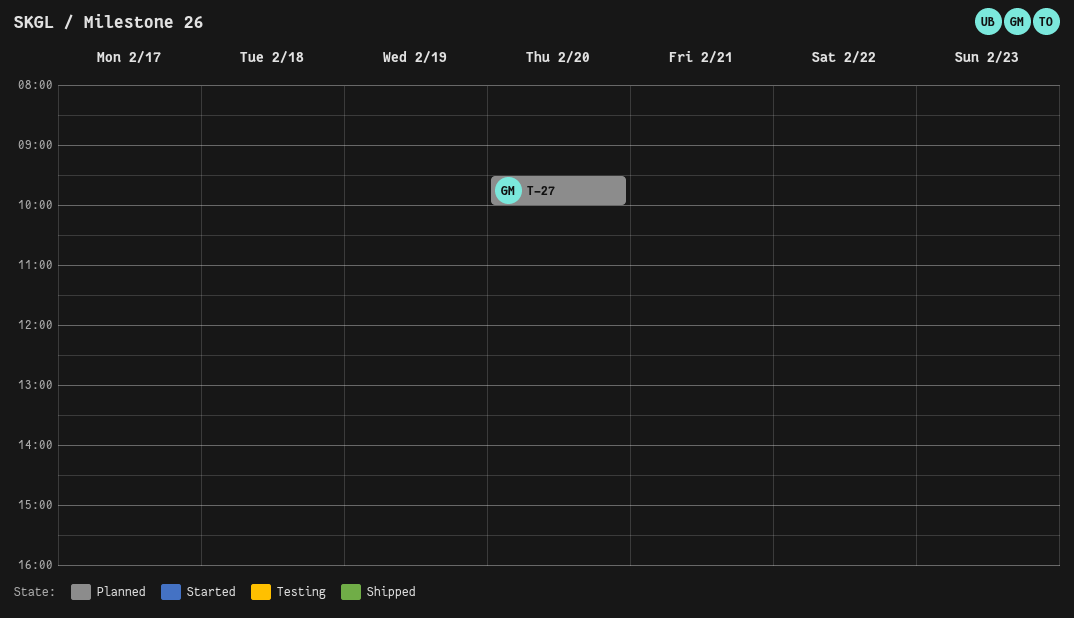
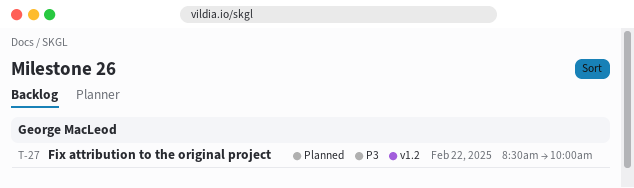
T-27, day: Feb 20 -> Feb 22
T-27, begins: 09:30 -> 08:30

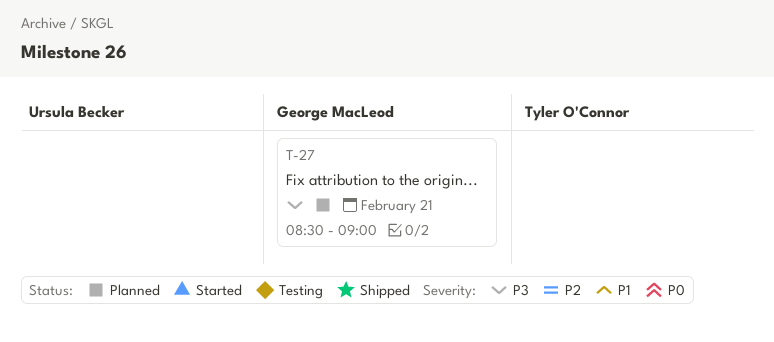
T-27, day: Feb 22 -> Feb 21
T-27, ends: 10:00 -> 09:00

